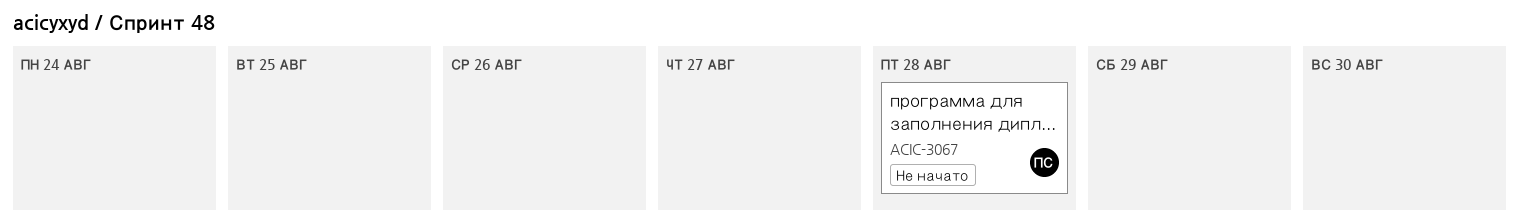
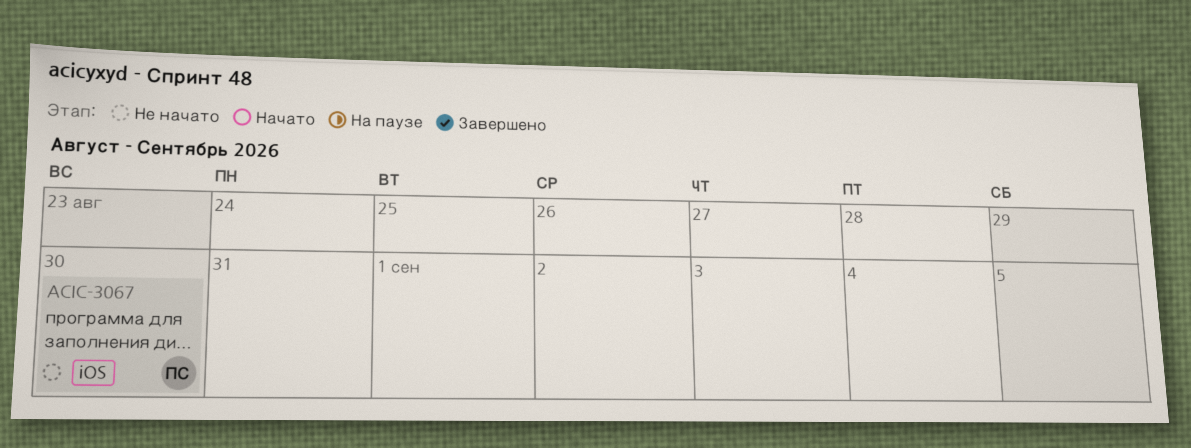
ACIC-3067, due: Aug 28 -> Aug 30

